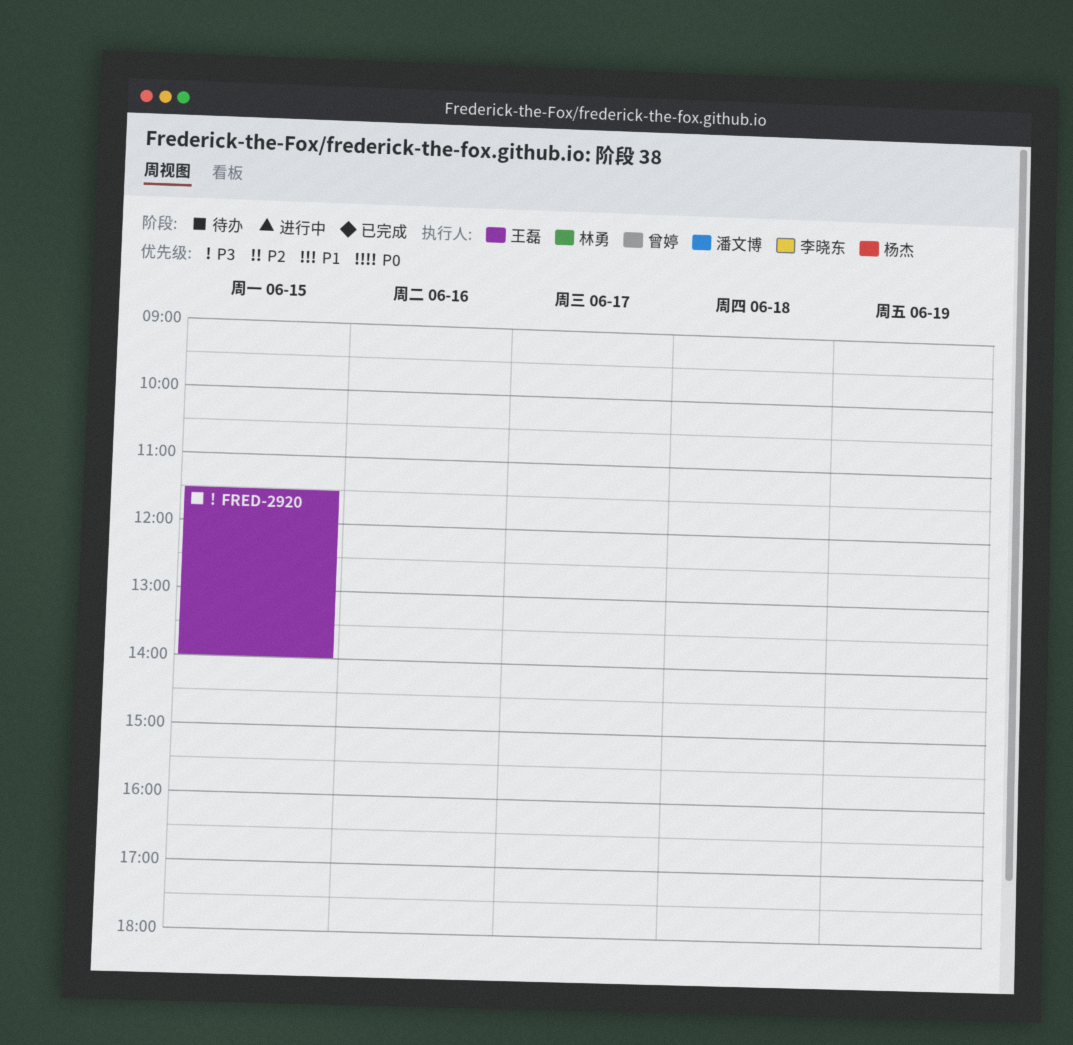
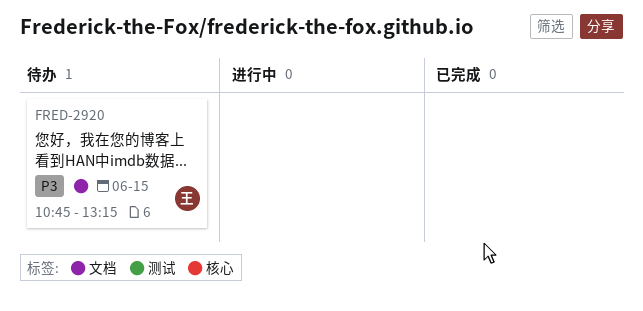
FRED-2920, begins: 11:30 -> 10:45
FRED-2920, ends: 14:00 -> 13:15

